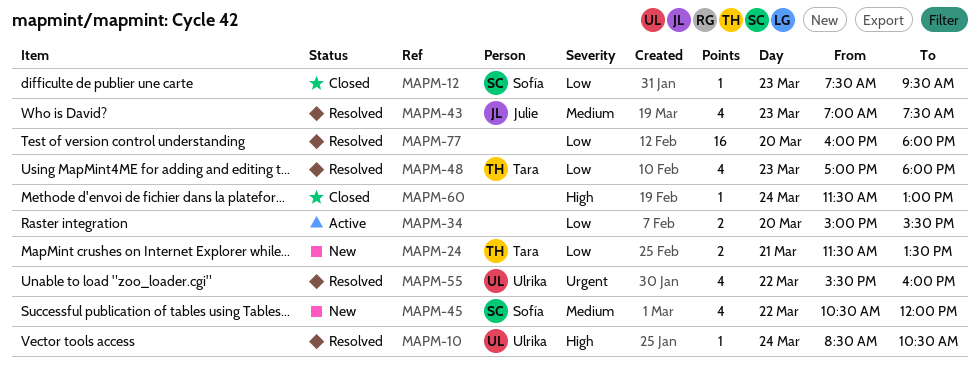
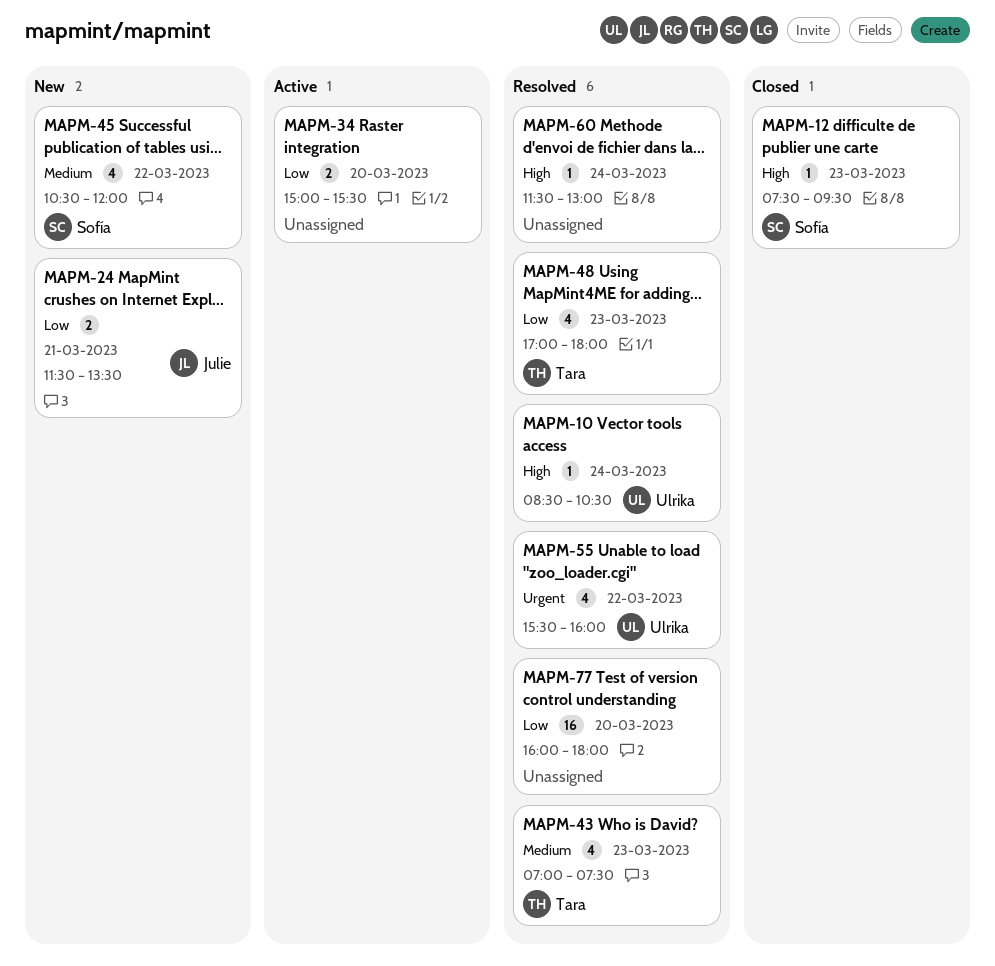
MAPM-12, priority: Low -> High
MAPM-24, owner: Tara -> Julie
MAPM-43, owner: Julie -> Tara
MAPM-60, status: Closed -> Resolved

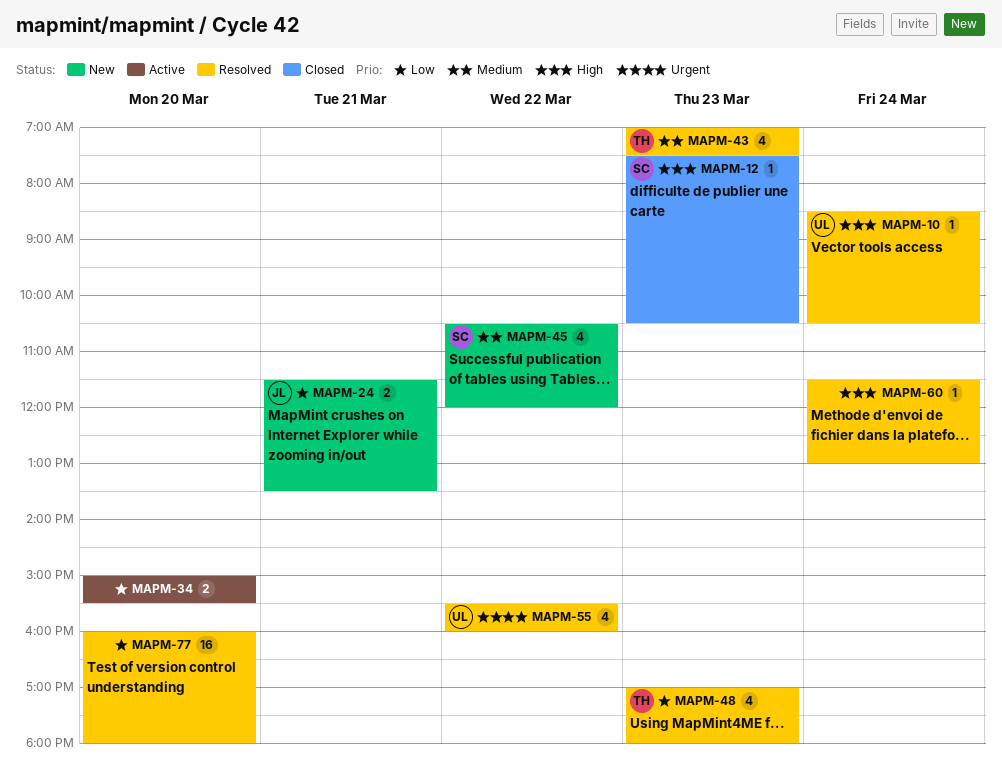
MAPM-12, ends: 09:30 -> 10:30

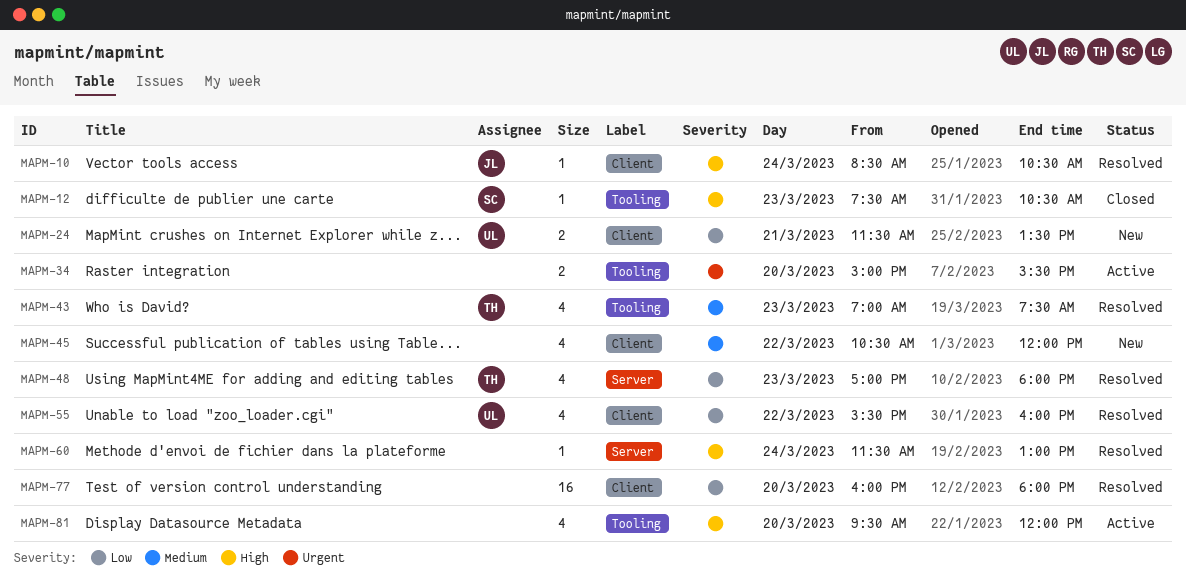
MAPM-10, owner: UL -> JL
MAPM-24, owner: JL -> UL
MAPM-34, priority: Low -> Urgent
MAPM-45, owner: SC -> none
MAPM-55, priority: Urgent -> Low
MAPM-81: none -> present

